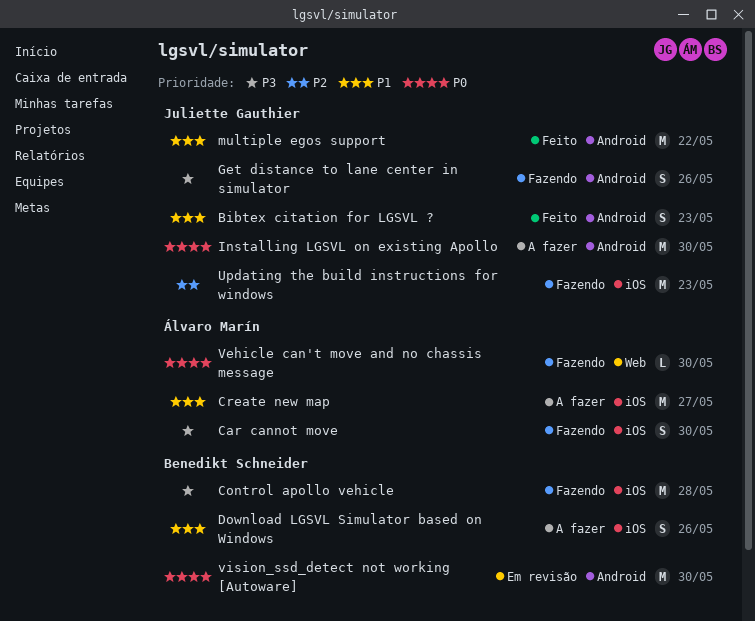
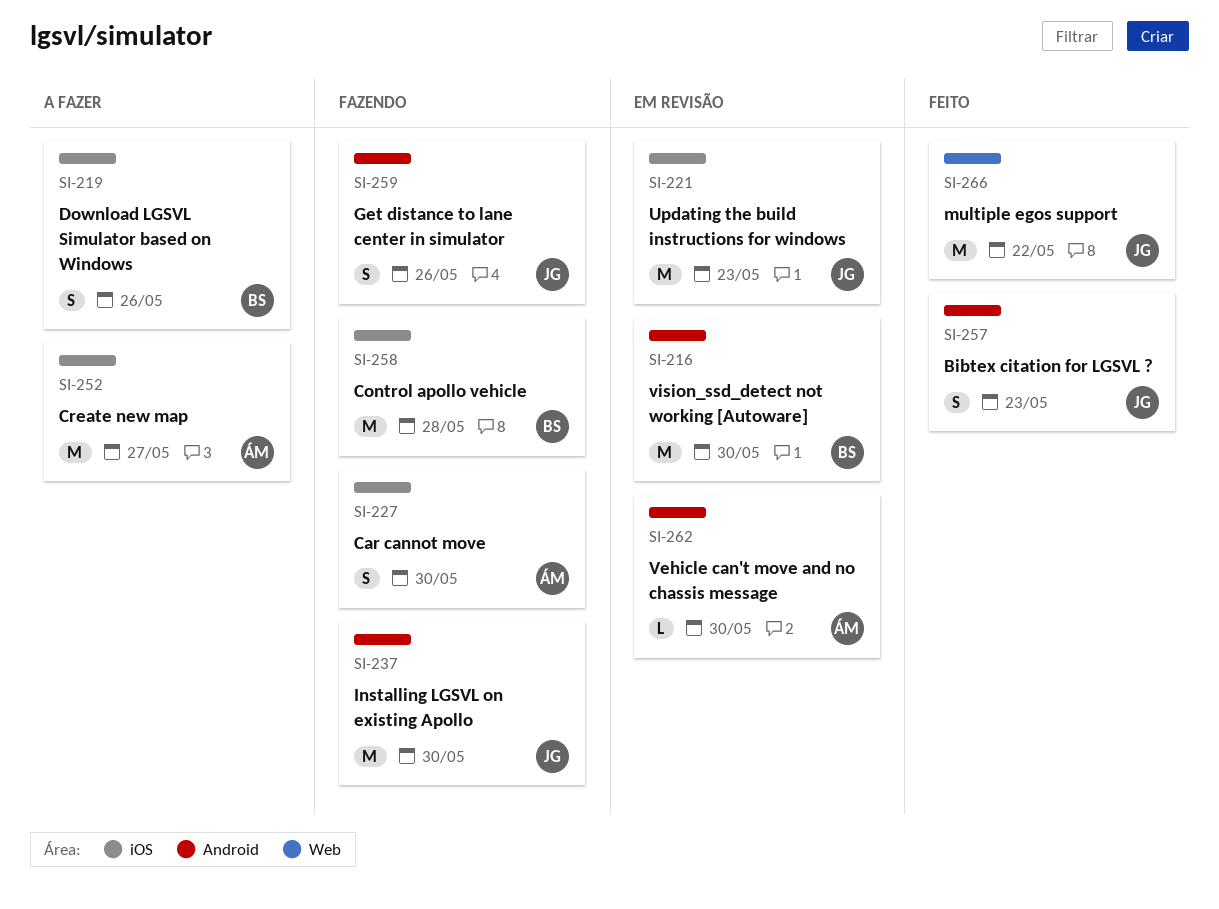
Installing LGSVL on existing Apollo, status: A fazer -> Fazendo
multiple egos support, label: Android -> Web
Updating the build instructions for windows, status: Fazendo -> Em revisão
Vehicle can't move and no chassis message, status: Fazendo -> Em revisão
Vehicle can't move and no chassis message, label: Web -> Android

